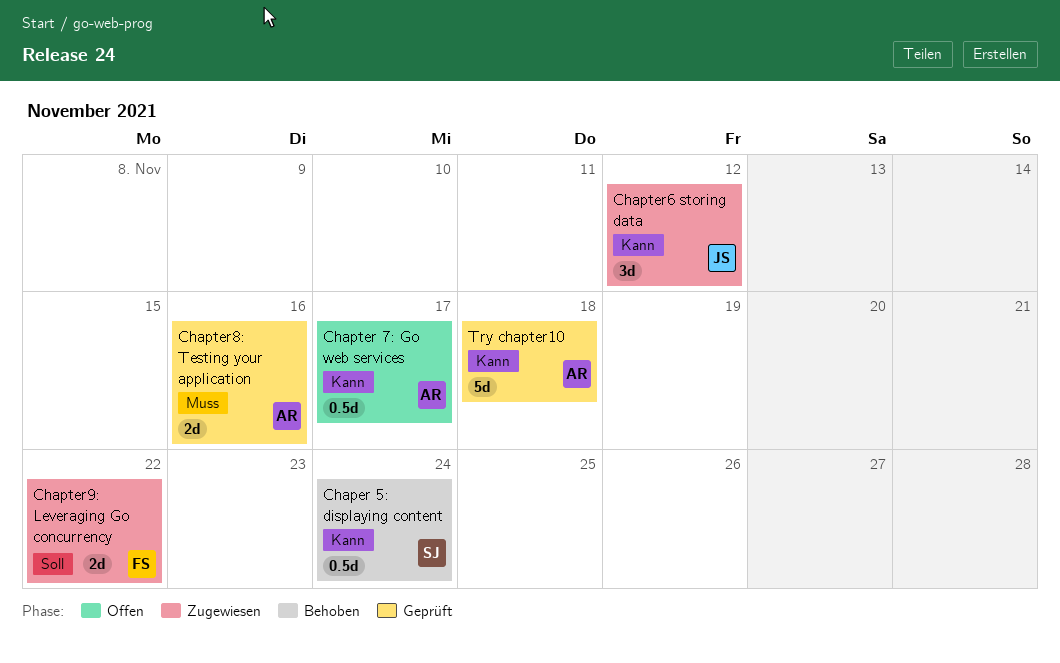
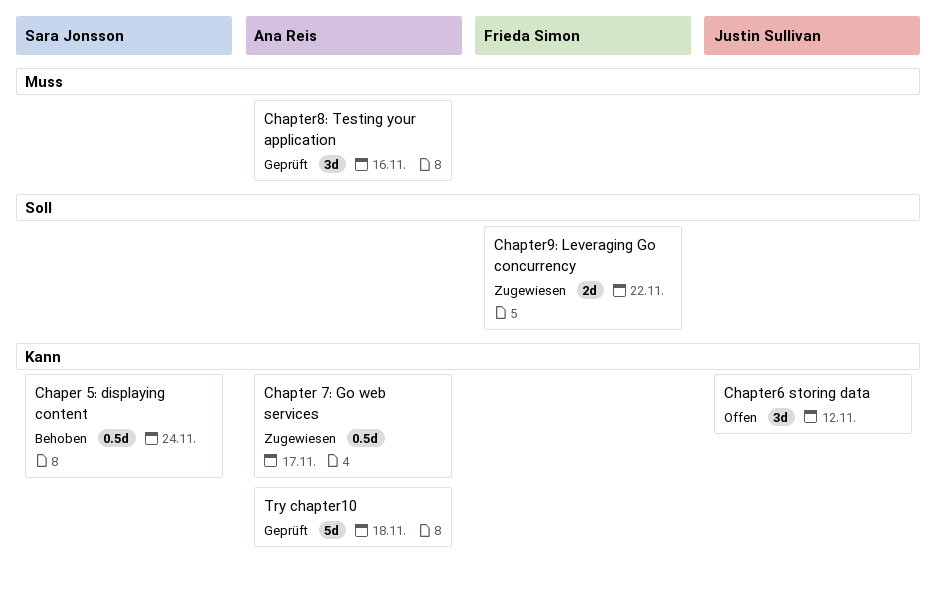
Chapter 7: Go web services, status: Offen -> Zugewiesen
Chapter6 storing data, status: Zugewiesen -> Offen
Chapter8: Testing your application, estimate: 2d -> 3d

